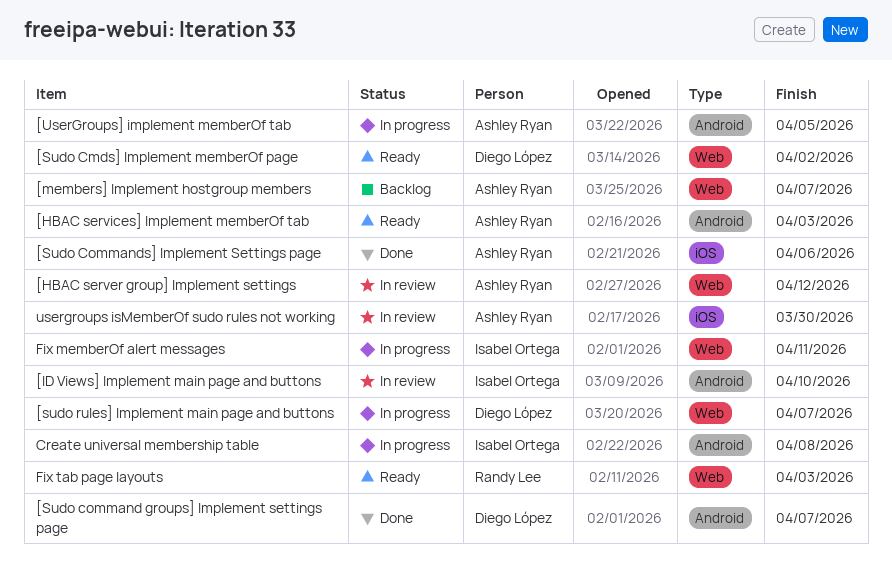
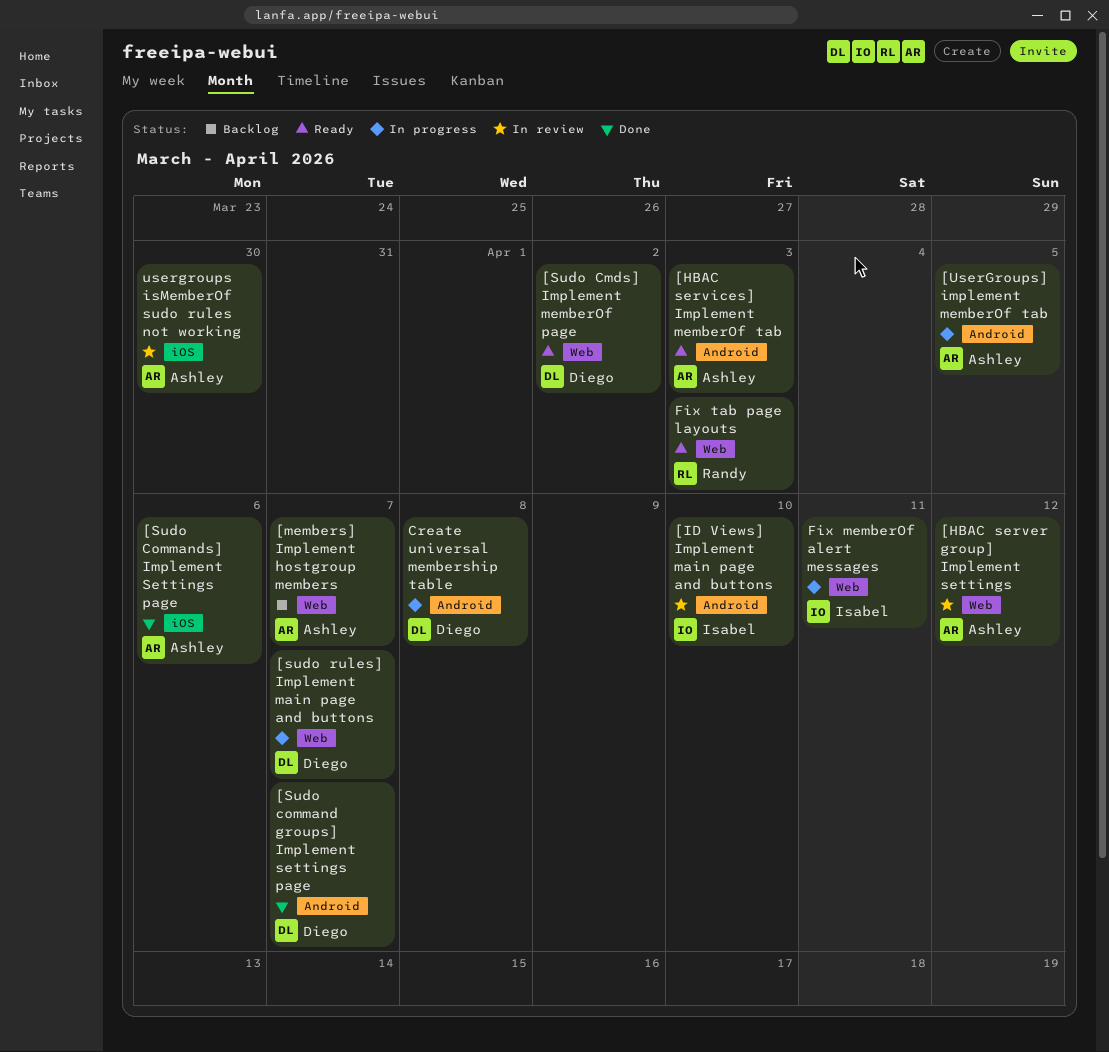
Create universal membership table, owner: Isabel Ortega -> Diego López

